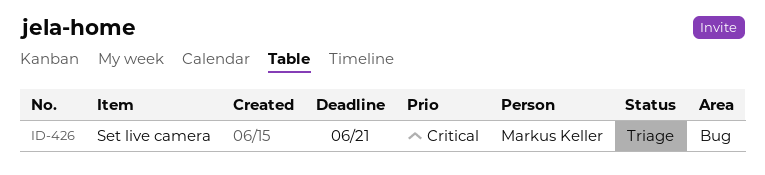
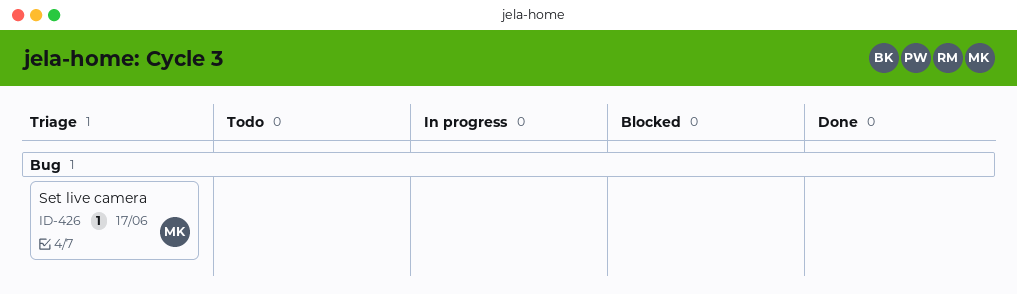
ID-426, due: Jun 21 -> Jun 17

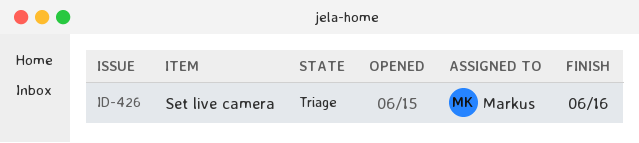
ID-426, due: Jun 17 -> Jun 16

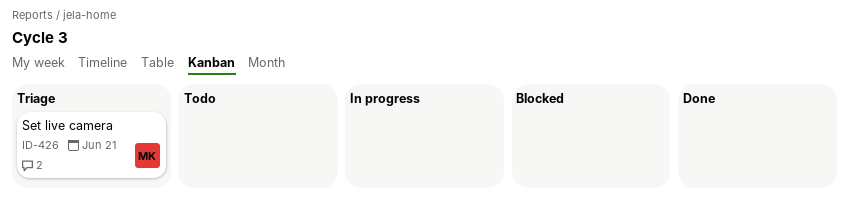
ID-426, due: Jun 16 -> Jun 21

